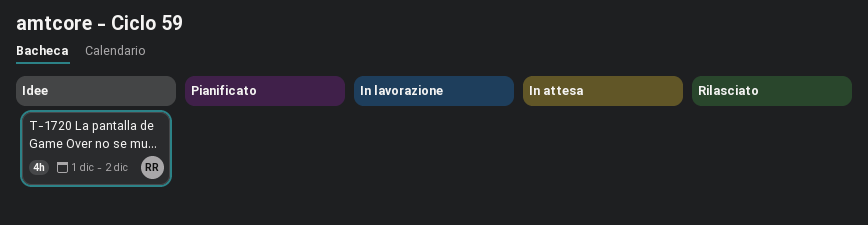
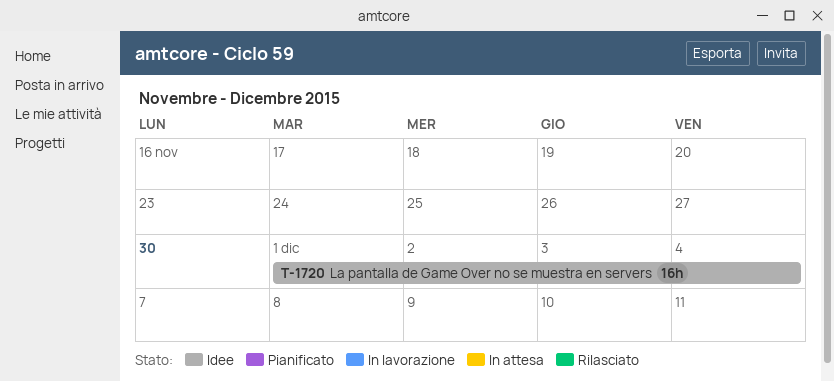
T-1720, estimate: 4h -> 16h
T-1720, due: Dec 2 -> Dec 4

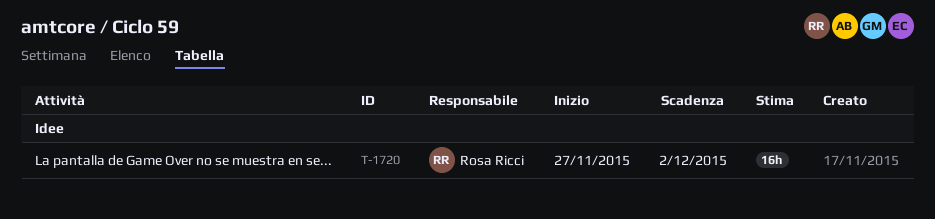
T-1720, start: Dec 1 -> Nov 27
T-1720, due: Dec 4 -> Dec 2

